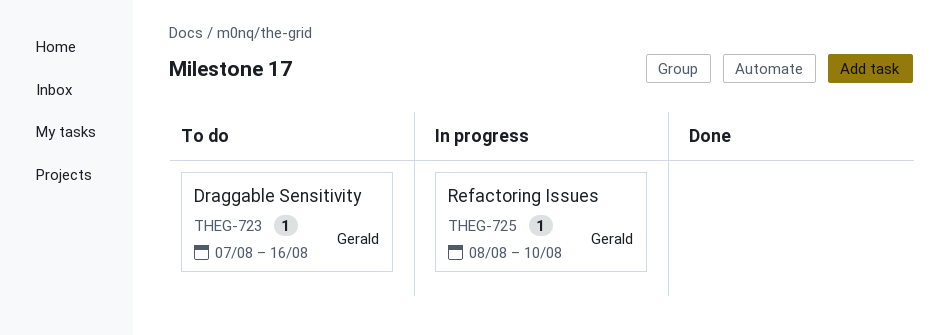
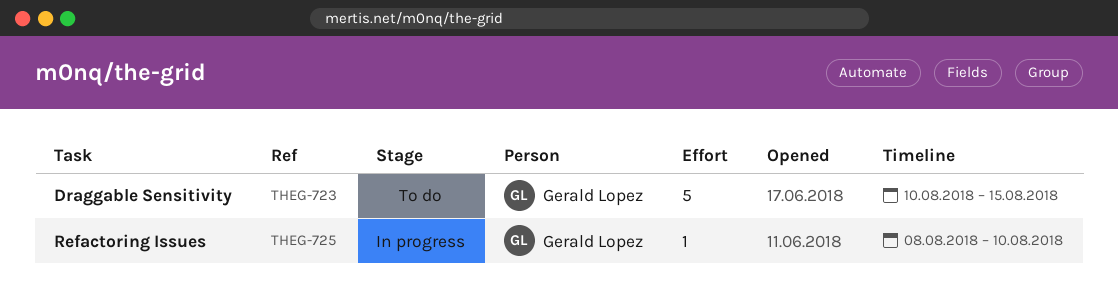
THEG-723, estimate: 1 -> 5
THEG-723, start: Aug 7 -> Aug 10
THEG-723, due: Aug 16 -> Aug 15

